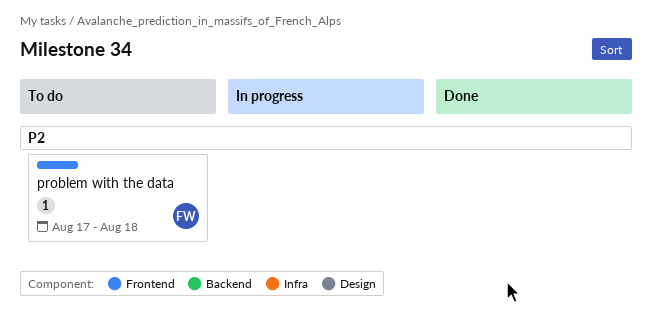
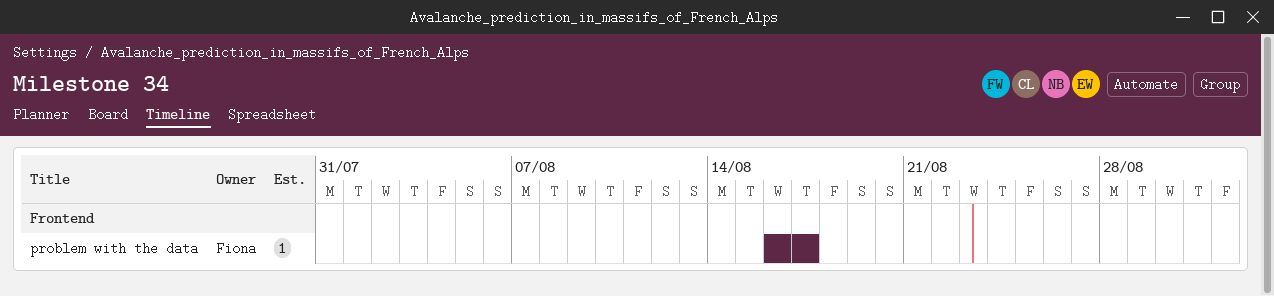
problem with the data, start: Aug 17 -> Aug 16
problem with the data, due: Aug 18 -> Aug 17

